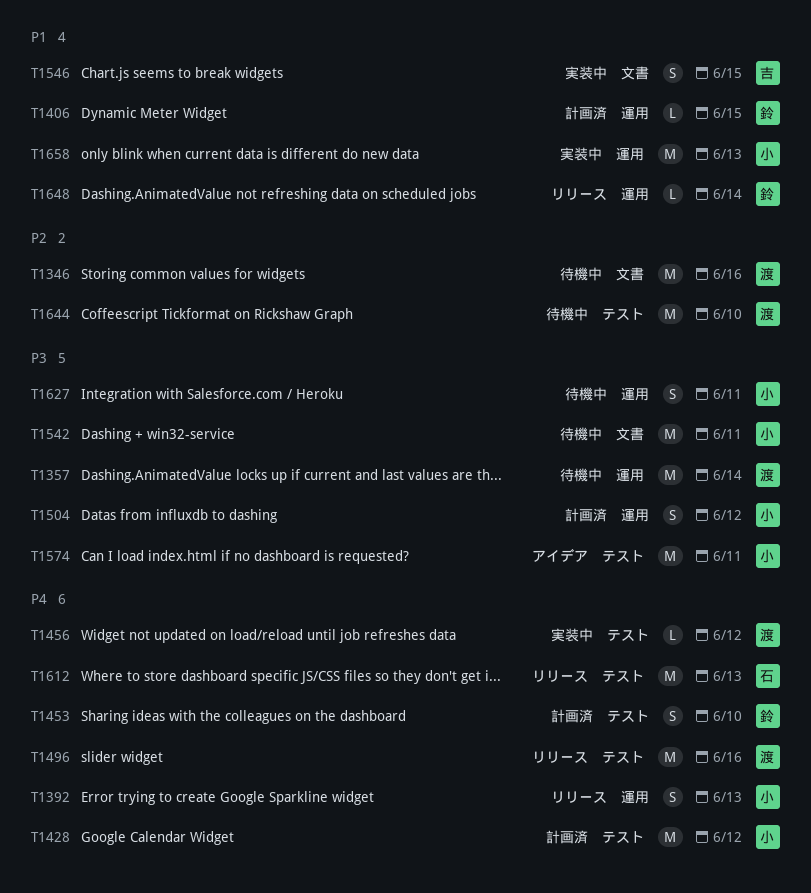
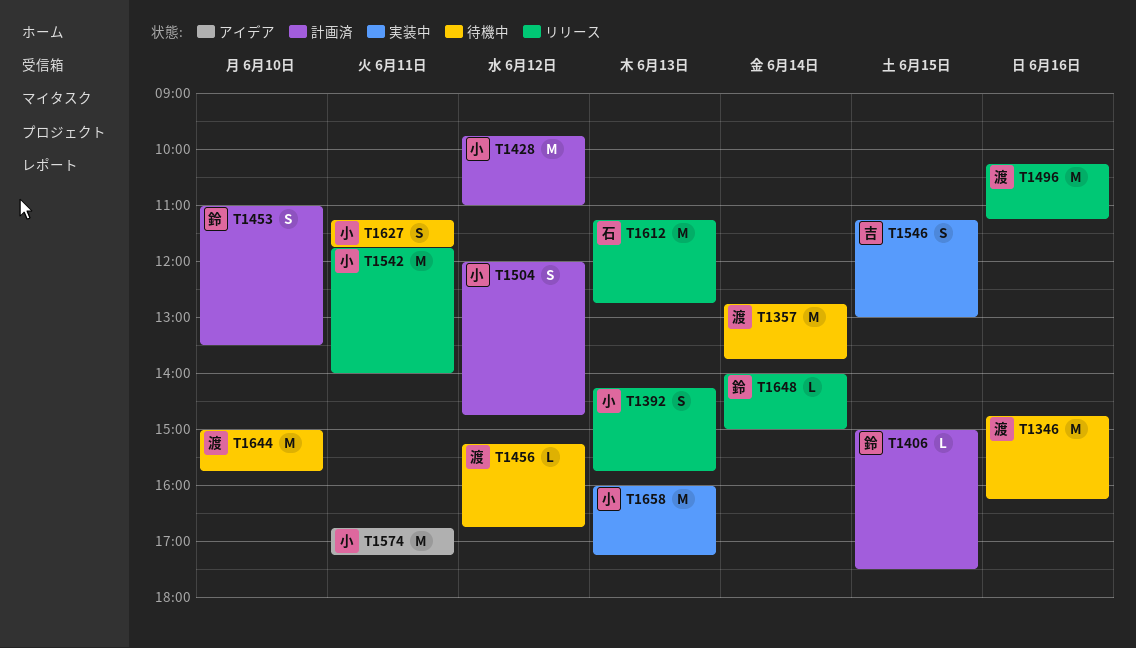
T1456, status: 実装中 -> 待機中
T1542, status: 待機中 -> リリース

